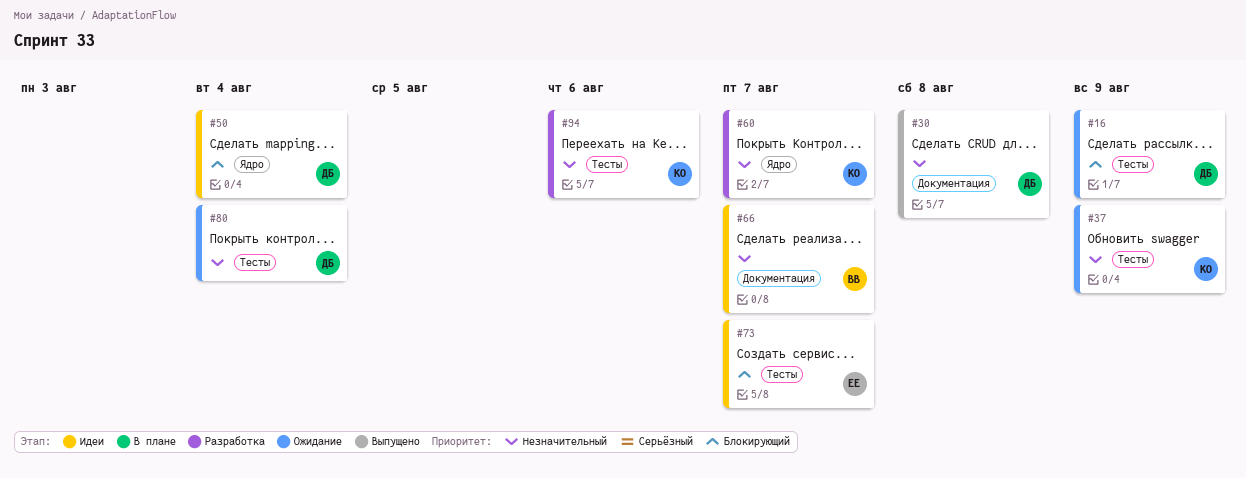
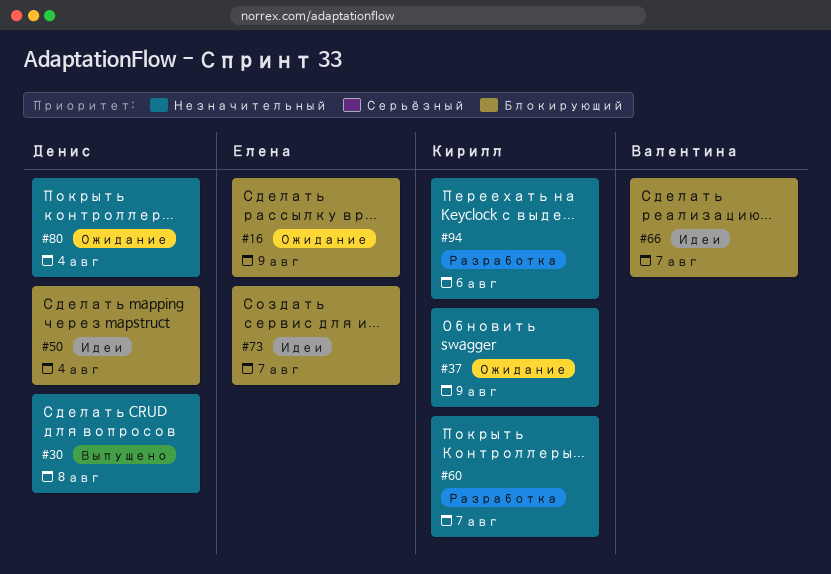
#16, owner: Денис -> Елена
#66, priority: Незначительный -> Блокирующий

